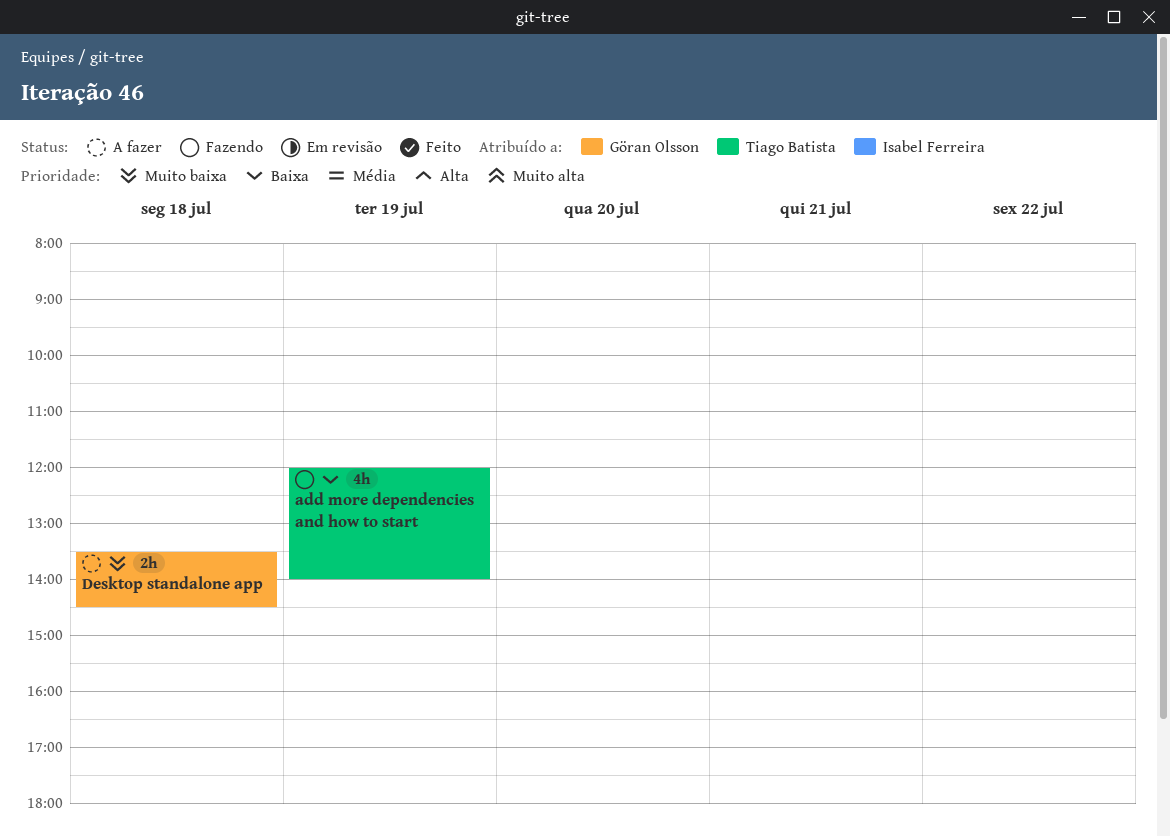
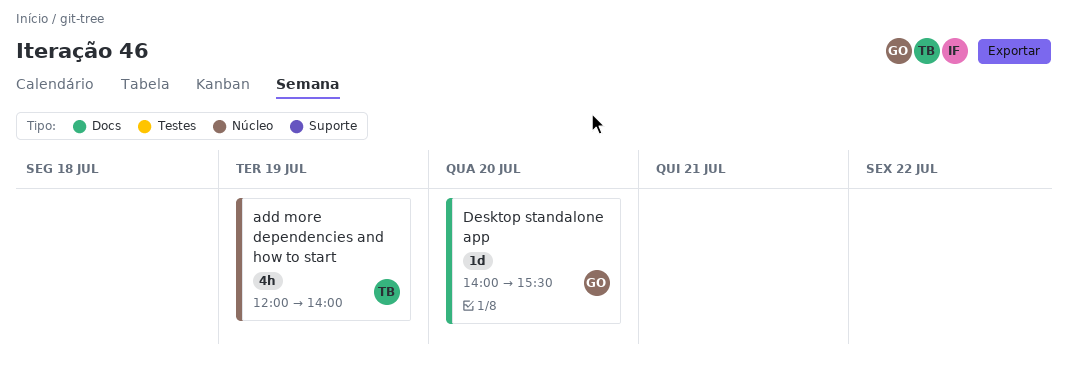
Desktop standalone app, estimate: 2h -> 1d
Desktop standalone app, day: Jul 18 -> Jul 20
Desktop standalone app, begins: 13:30 -> 14:00
Desktop standalone app, ends: 14:30 -> 15:30

